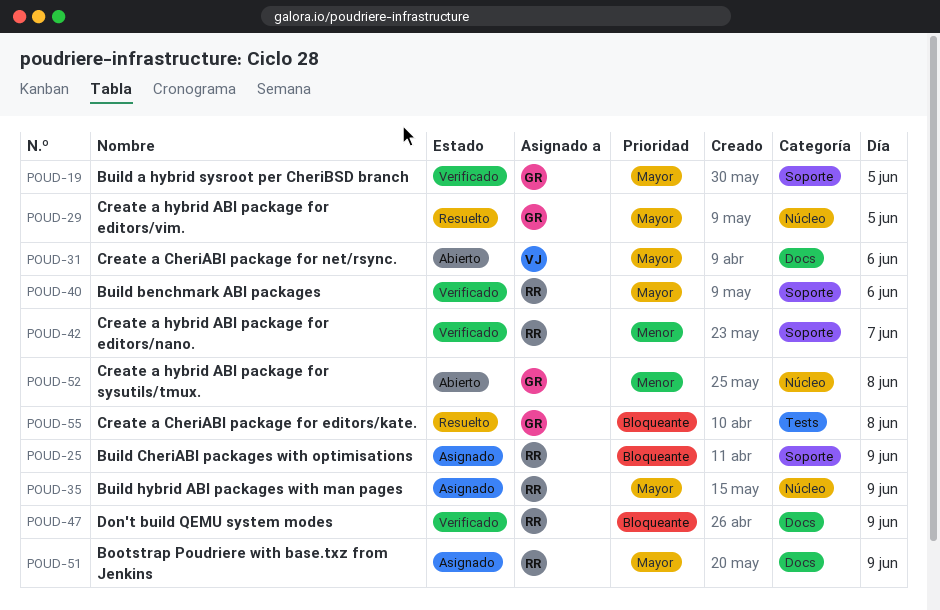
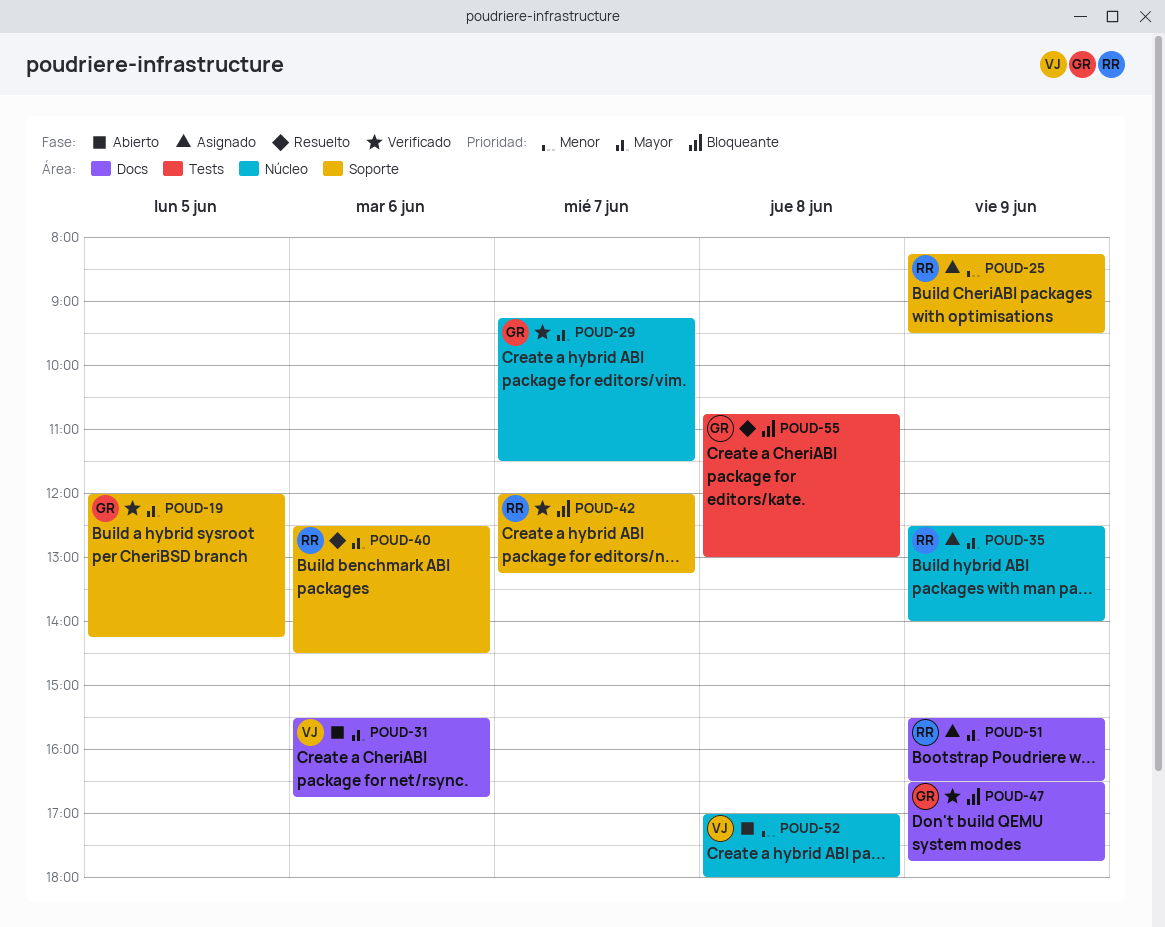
POUD-25, priority: Bloqueante -> Menor
POUD-29, status: Resuelto -> Verificado
POUD-29, day: Jun 5 -> Jun 7
POUD-40, status: Verificado -> Resuelto
POUD-42, priority: Menor -> Bloqueante
POUD-47, owner: RR -> GR
POUD-52, owner: GR -> VJ

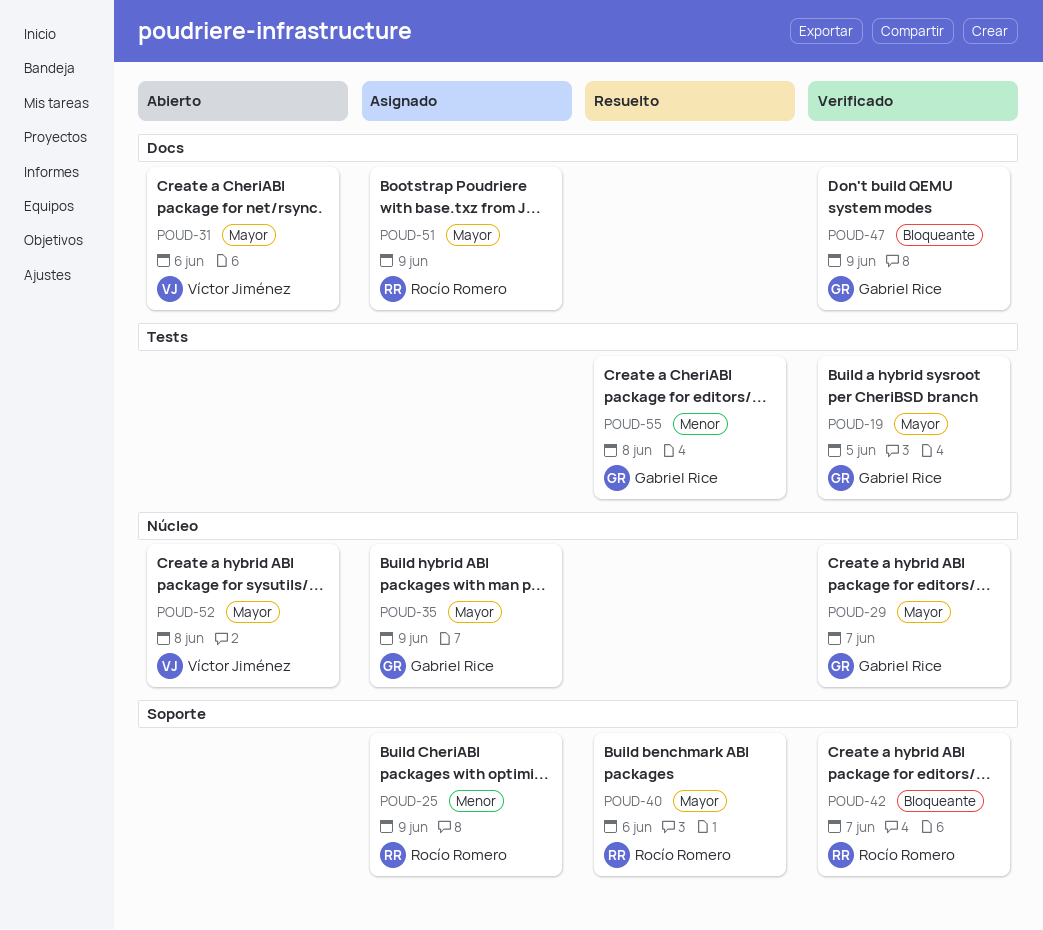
POUD-19, label: Soporte -> Tests
POUD-35, owner: Rocío Romero -> Gabriel Rice
POUD-52, priority: Menor -> Mayor
POUD-55, priority: Bloqueante -> Menor

